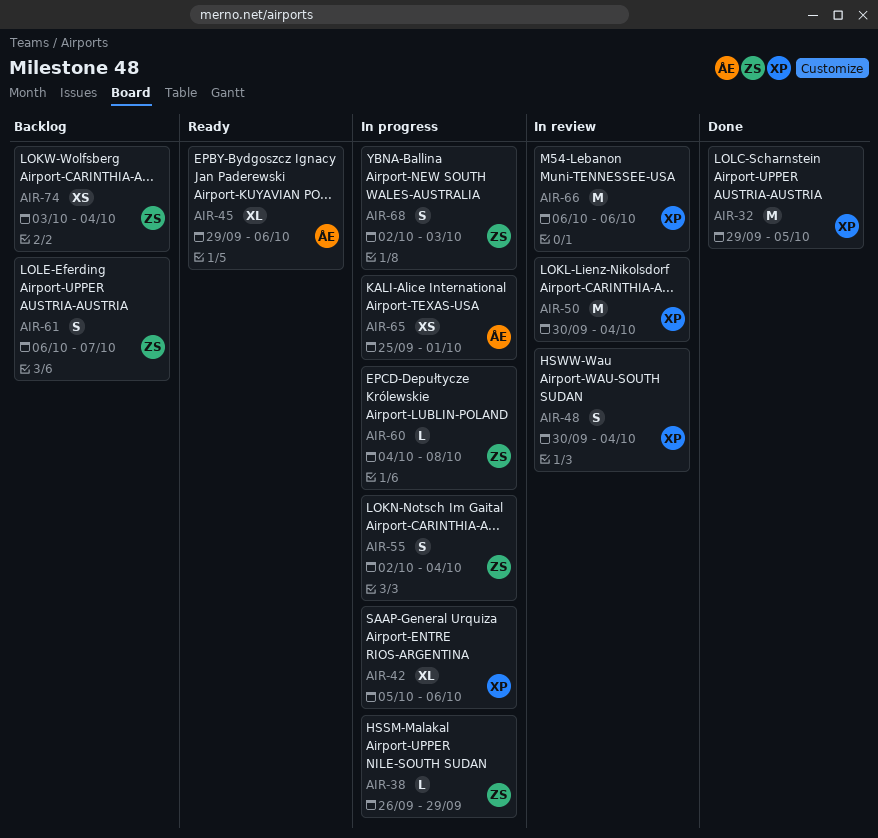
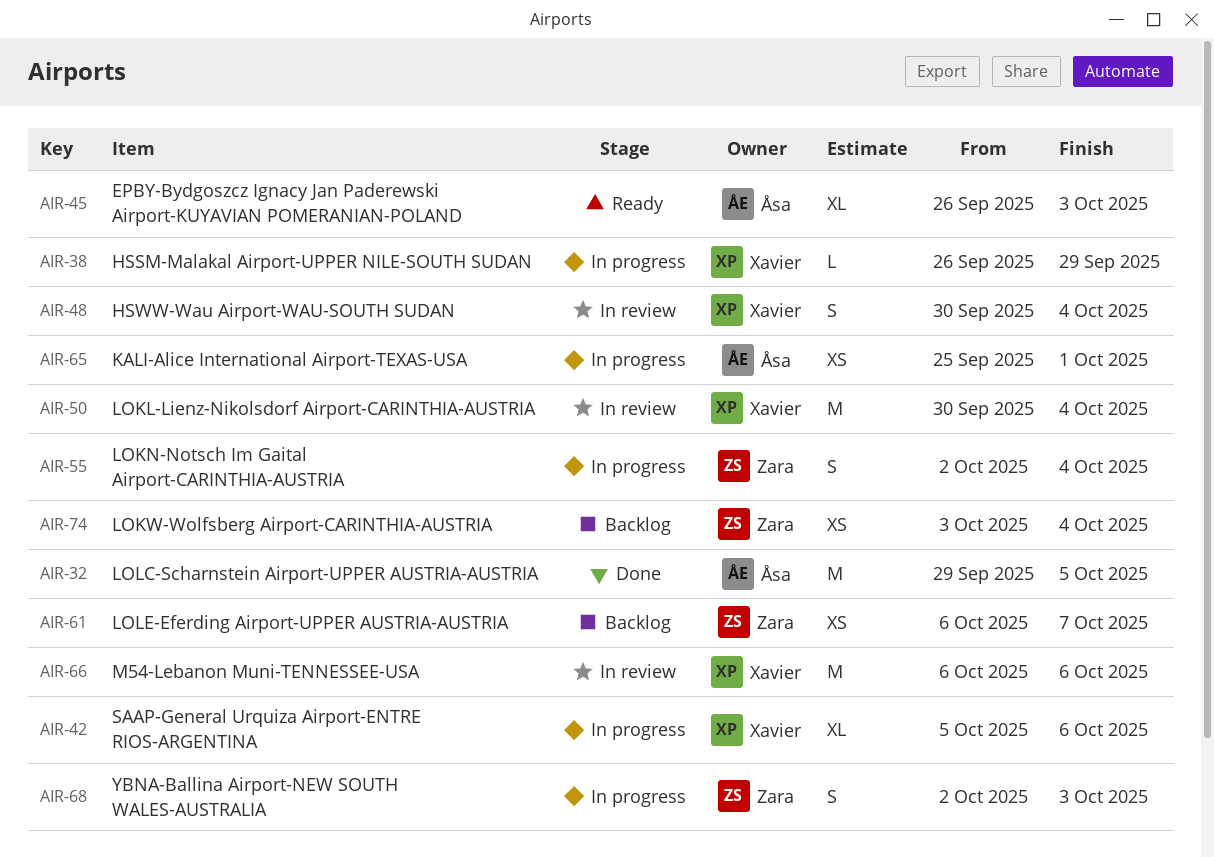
AIR-32, owner: Xavier -> Åsa
AIR-38, owner: Zara -> Xavier
AIR-45, start: Sep 29 -> Sep 26
AIR-45, due: Oct 6 -> Oct 3
AIR-60: present -> none
AIR-61, estimate: S -> XS

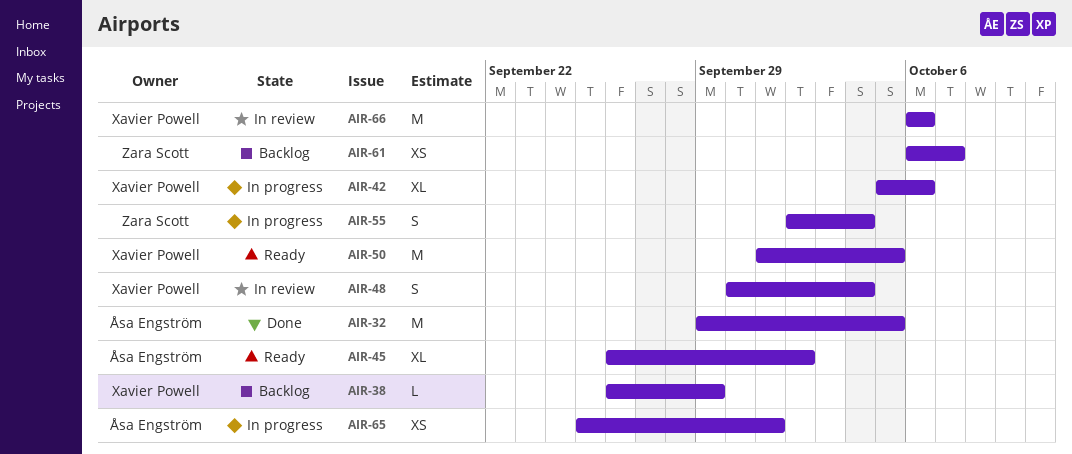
AIR-38, status: In progress -> Backlog
AIR-45, due: Oct 3 -> Oct 2
AIR-50, status: In review -> Ready
AIR-50, start: Sep 30 -> Oct 1
AIR-50, due: Oct 4 -> Oct 5
AIR-68: present -> none
AIR-74: present -> none

